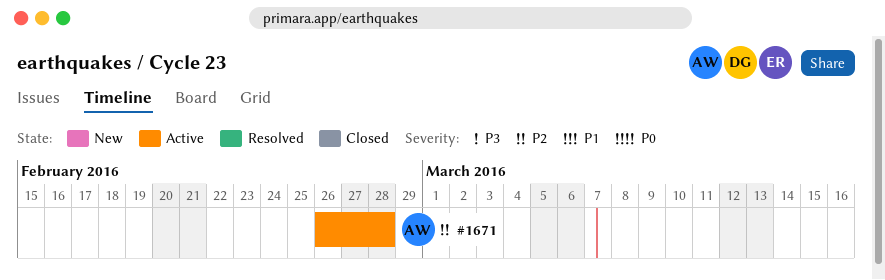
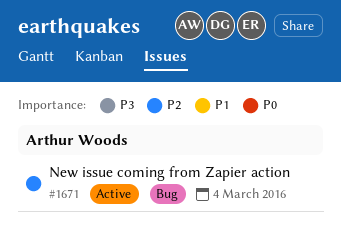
#1671, due: Feb 28 -> Mar 4

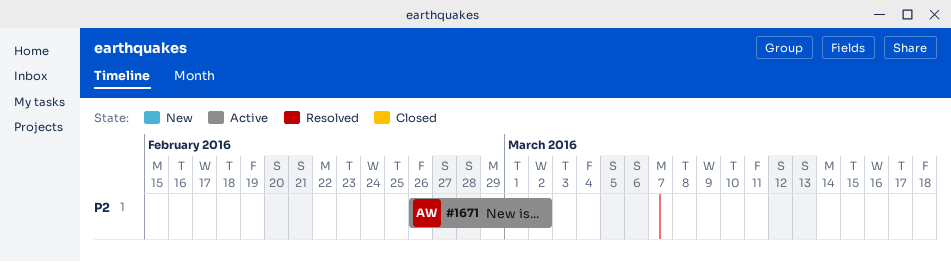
#1671, due: Mar 4 -> Mar 2

